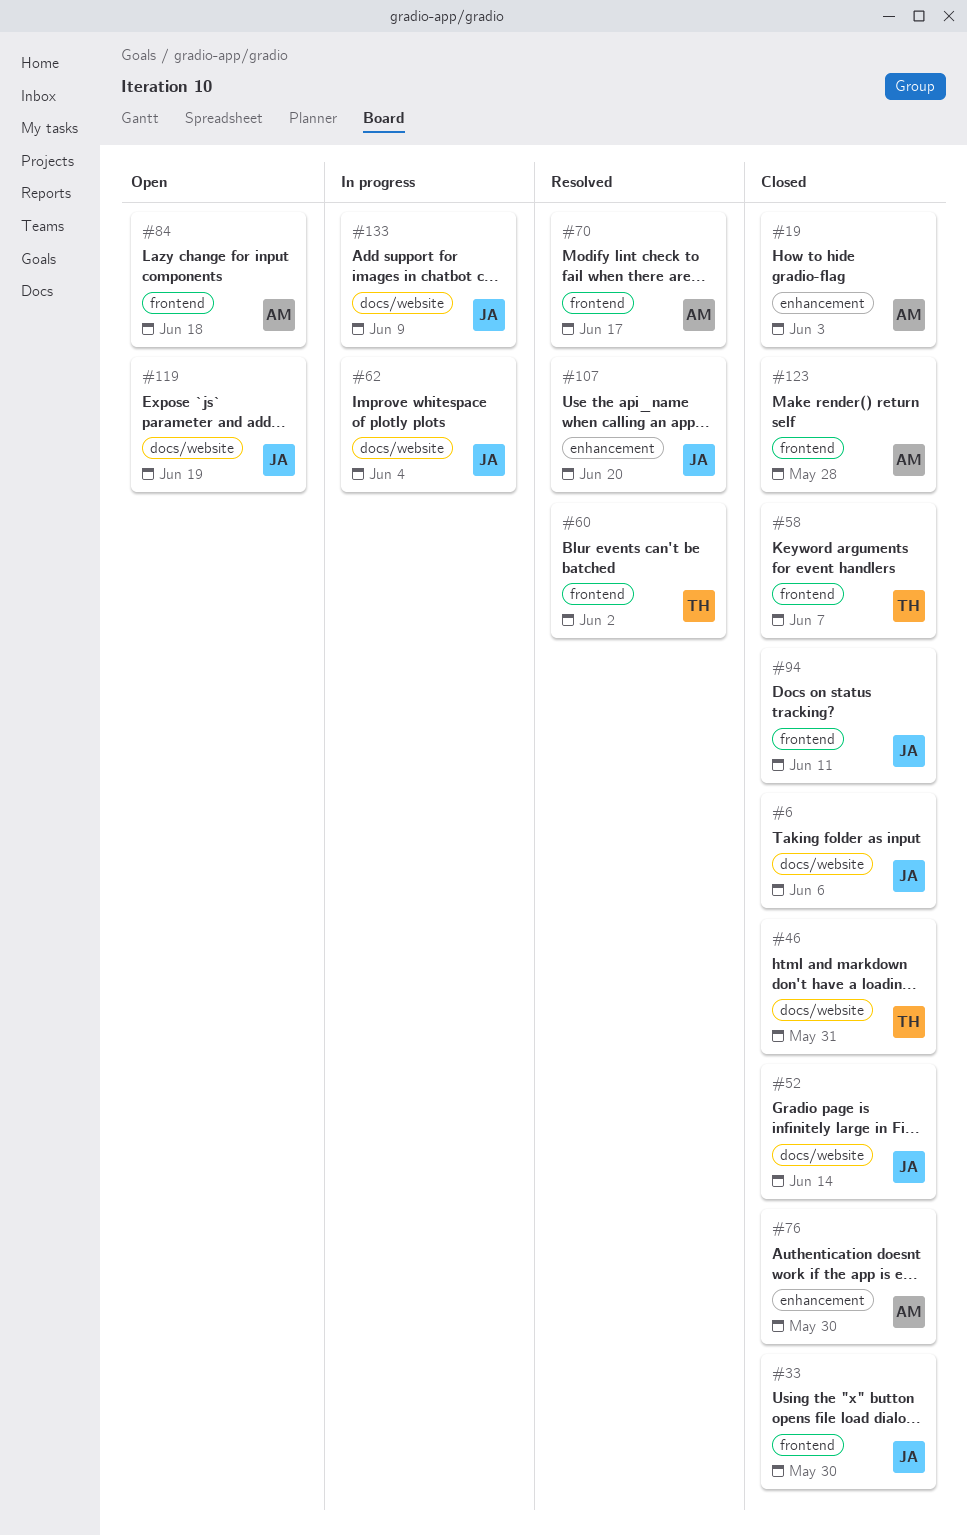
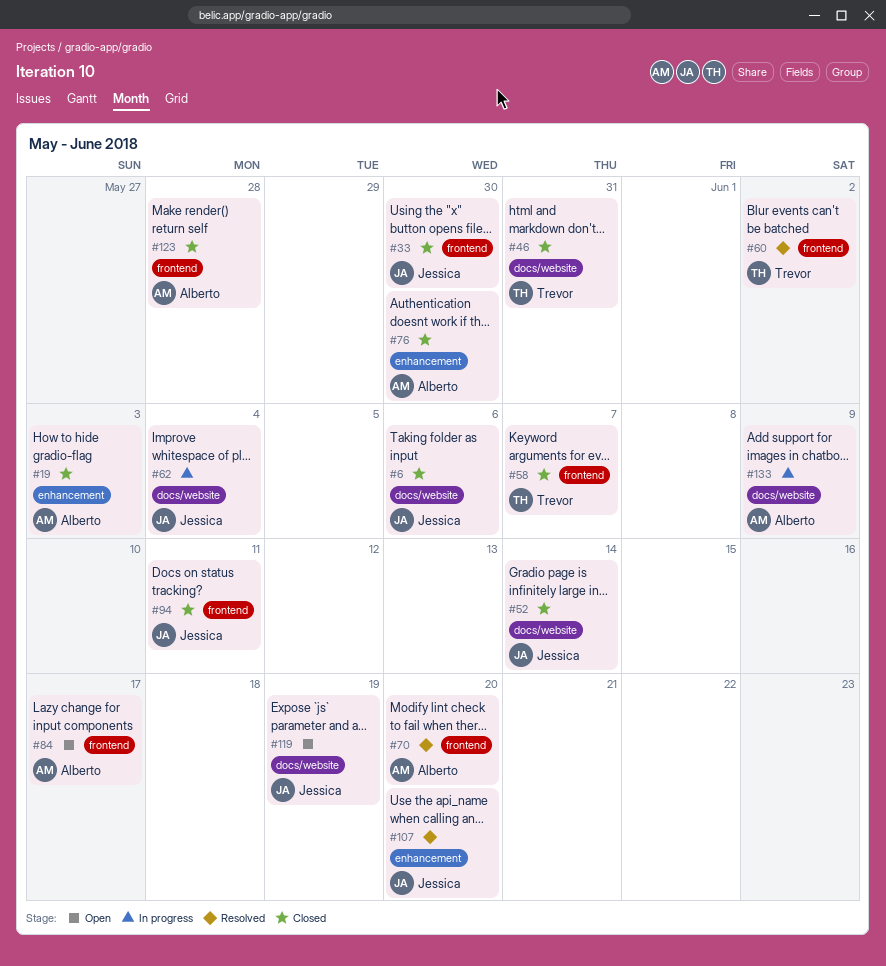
#70, due: Jun 17 -> Jun 20
#84, due: Jun 18 -> Jun 17
#133, owner: Jessica -> Alberto

